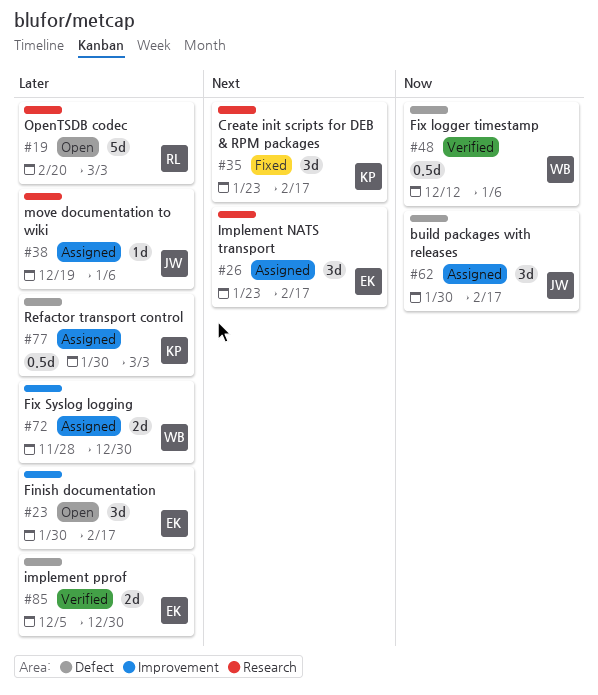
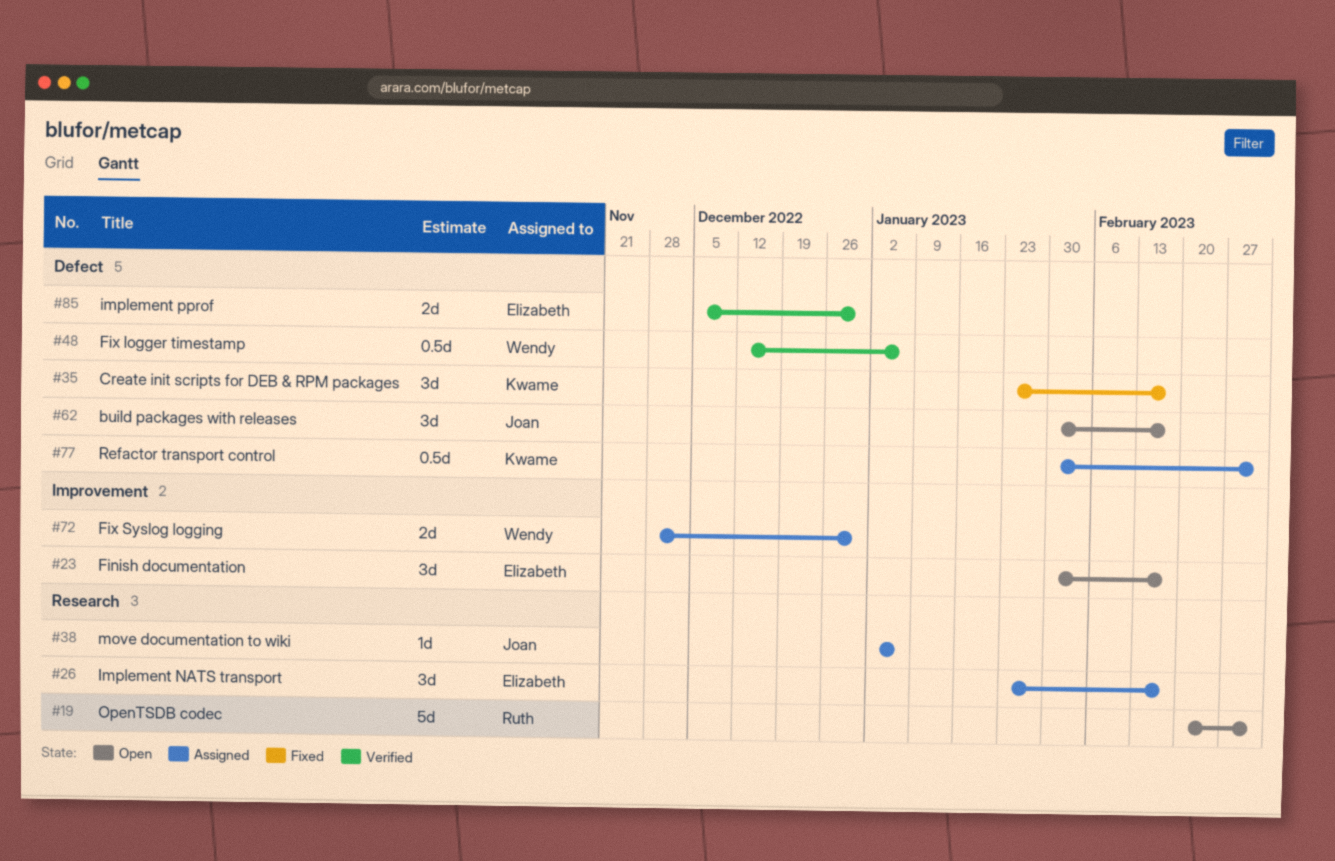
#35, label: Research -> Defect
#38, start: Dec 19 -> Jan 2
#62, status: Assigned -> Open

